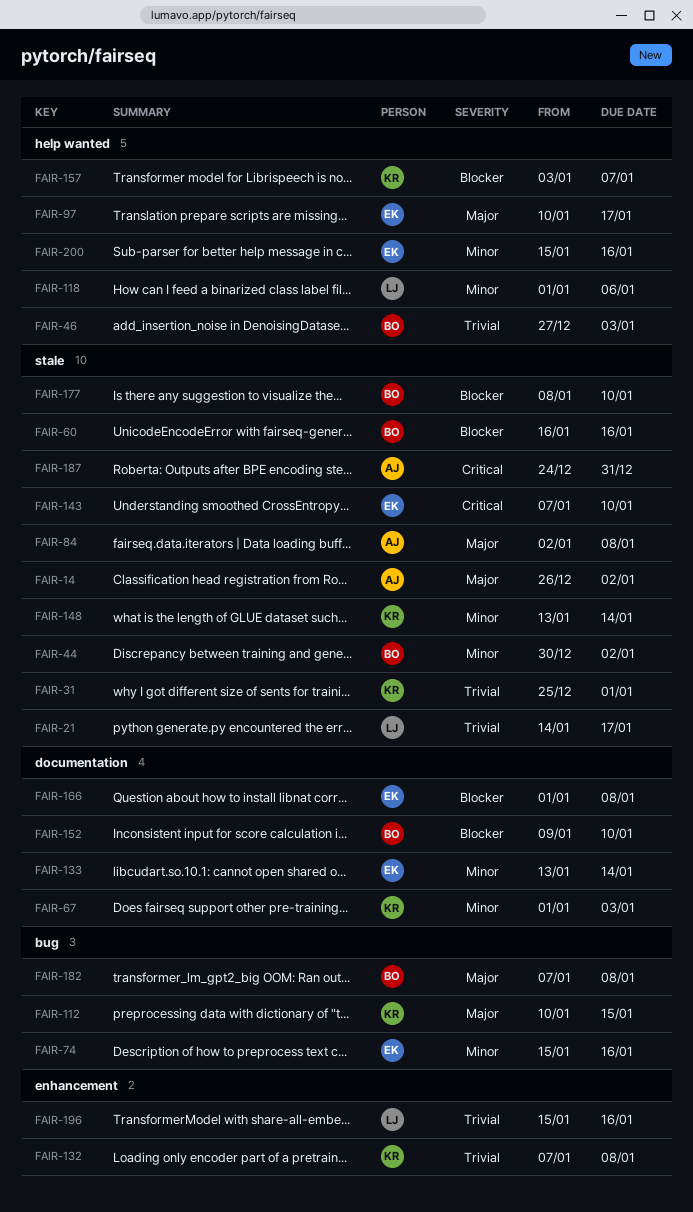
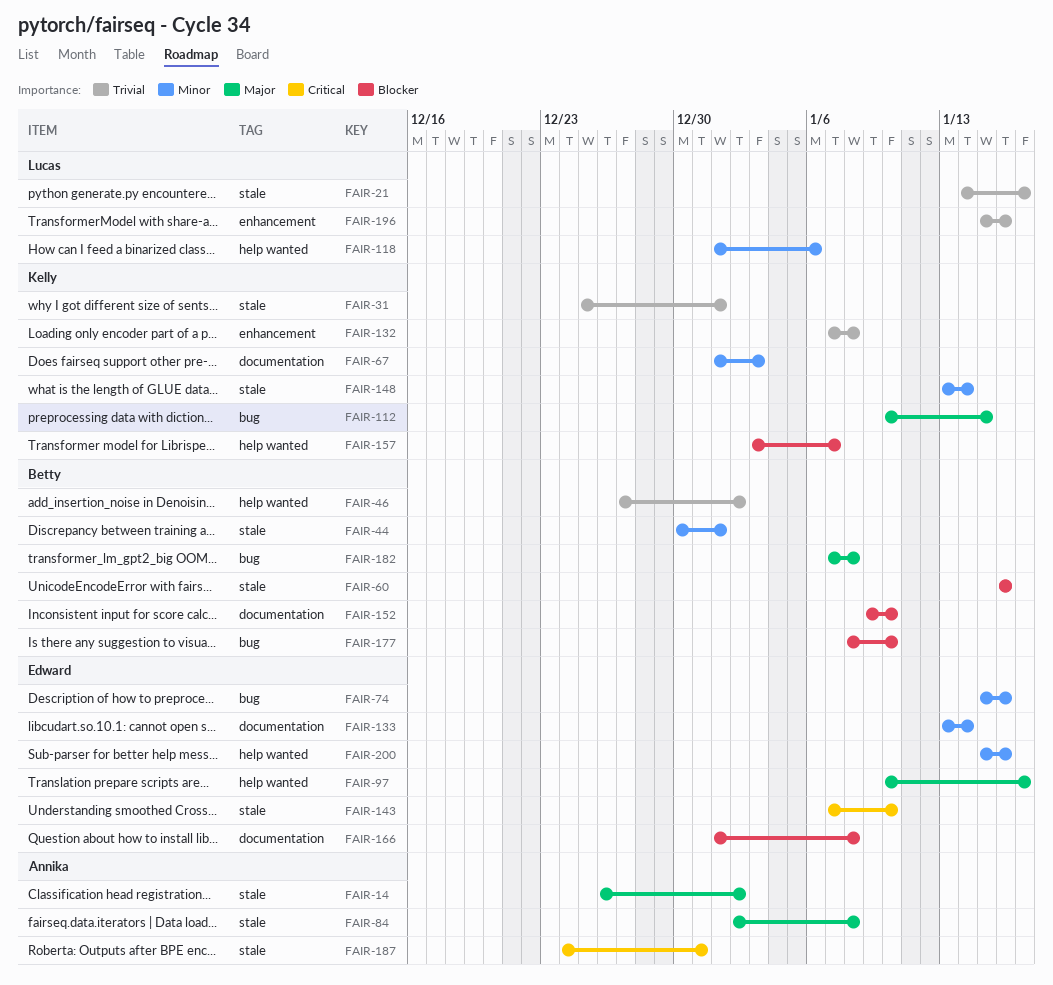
FAIR-44, due: Jan 2 -> Jan 1
FAIR-46, due: Jan 3 -> Jan 2
FAIR-177, label: stale -> bug

